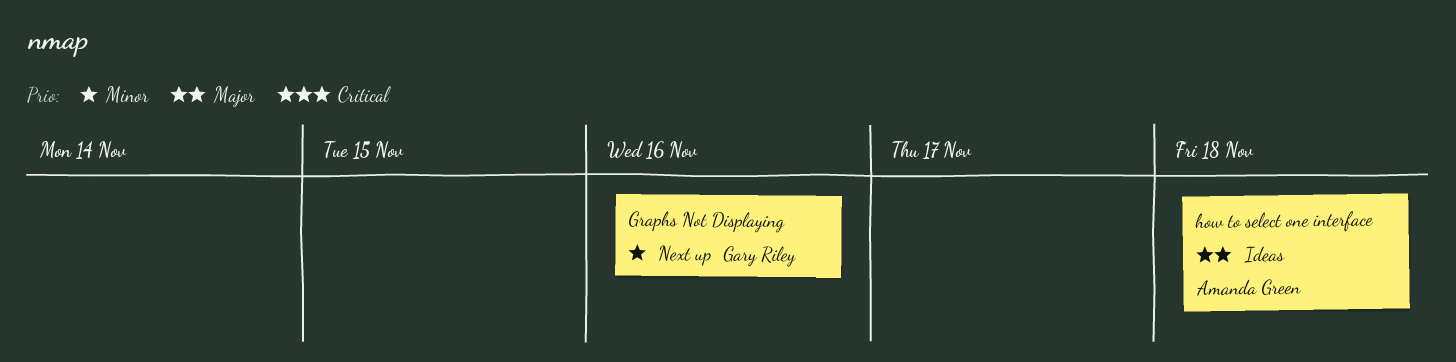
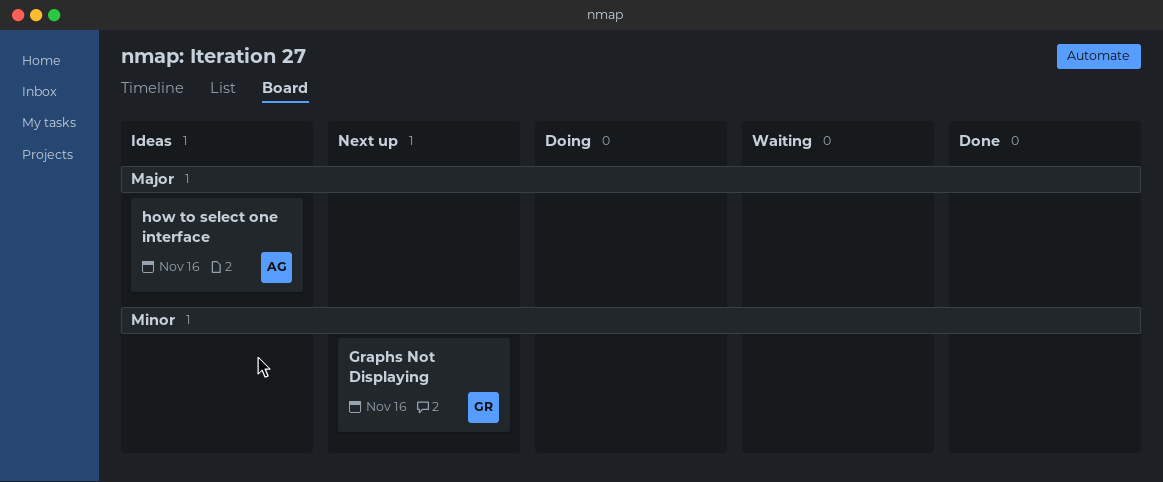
how to select one interface, due: Nov 18 -> Nov 16

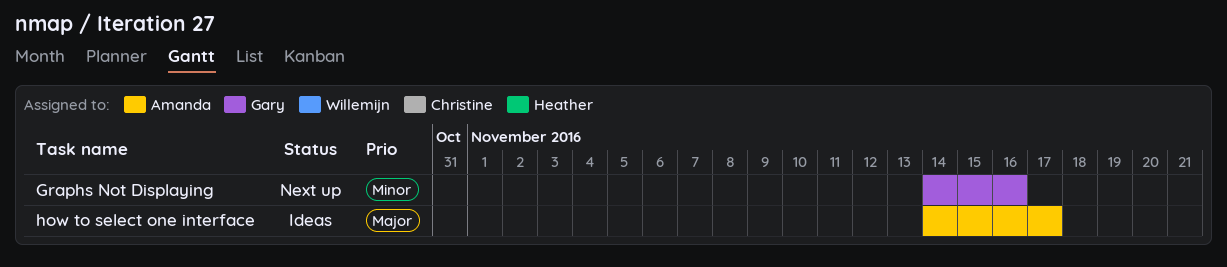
how to select one interface, due: Nov 16 -> Nov 17

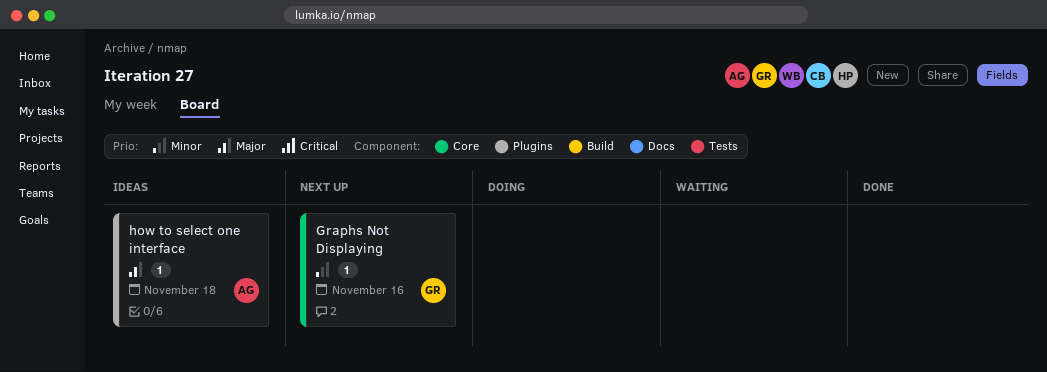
how to select one interface, due: Nov 17 -> Nov 18

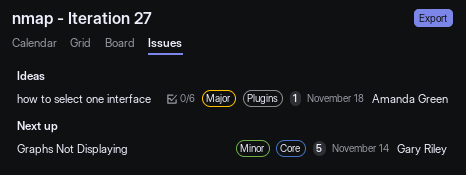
Graphs Not Displaying, estimate: 1 -> 5
Graphs Not Displaying, due: Nov 16 -> Nov 14

